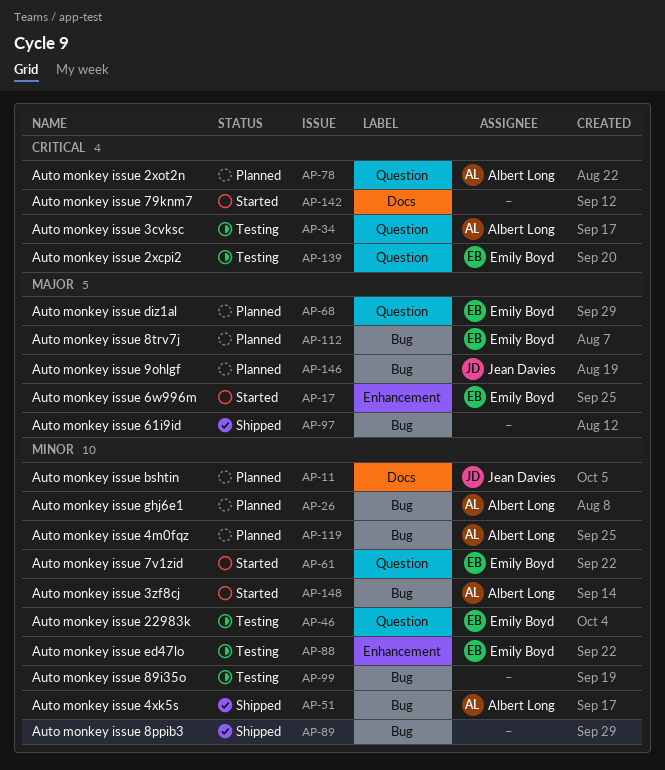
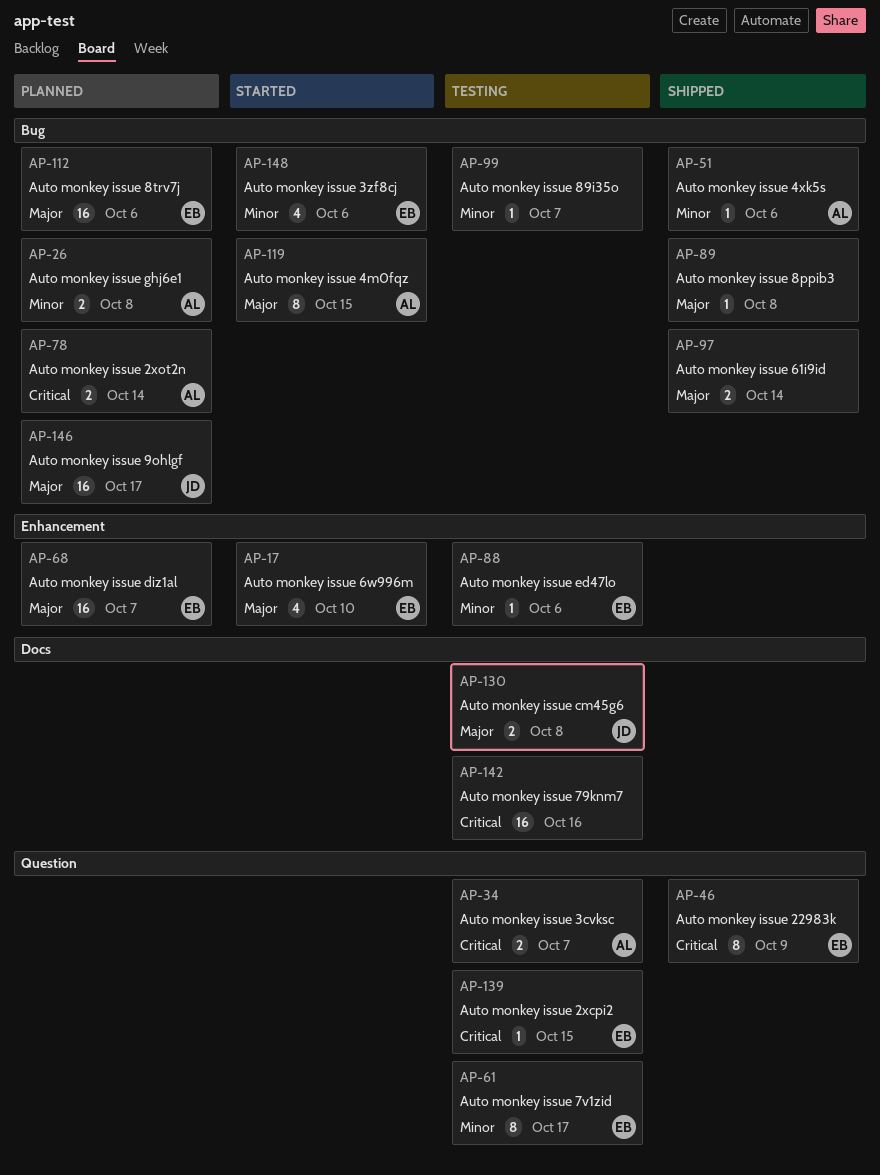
AP-11: present -> none
AP-46, status: Testing -> Shipped
AP-46, priority: Minor -> Critical
AP-61, status: Started -> Testing
AP-68, label: Question -> Enhancement
AP-78, label: Question -> Bug
AP-89, priority: Minor -> Major
AP-119, status: Planned -> Started
AP-119, priority: Minor -> Major
AP-130: none -> present
AP-142, status: Started -> Testing
AP-148, owner: Albert Long -> Emily Boyd

